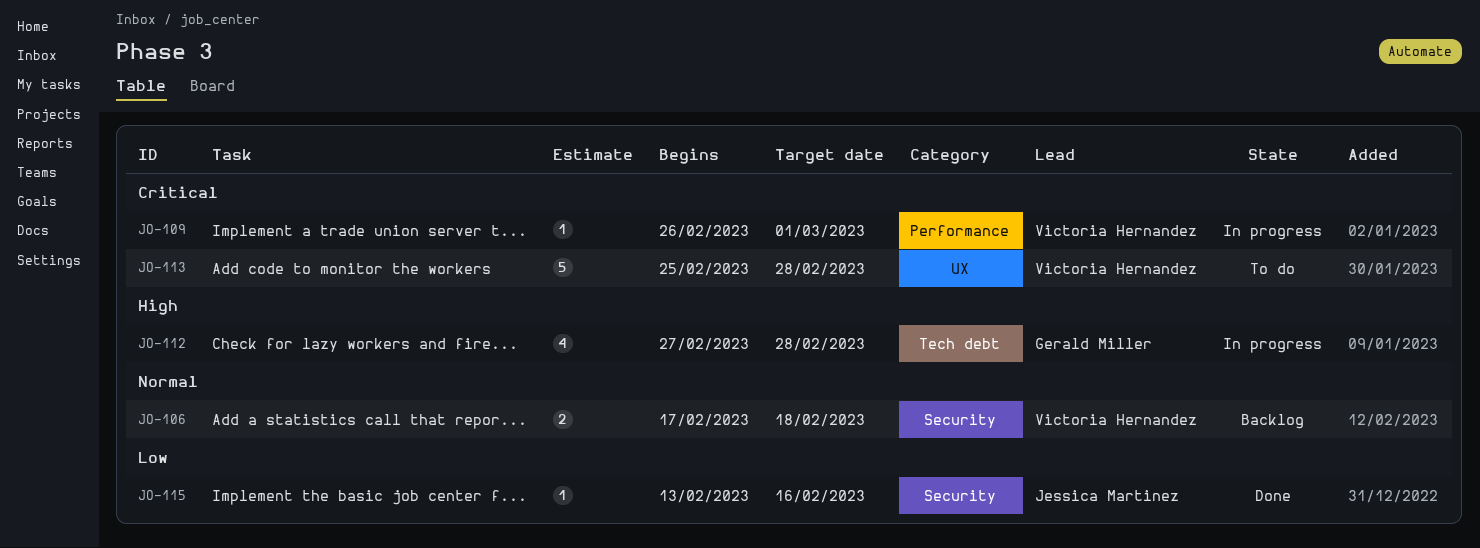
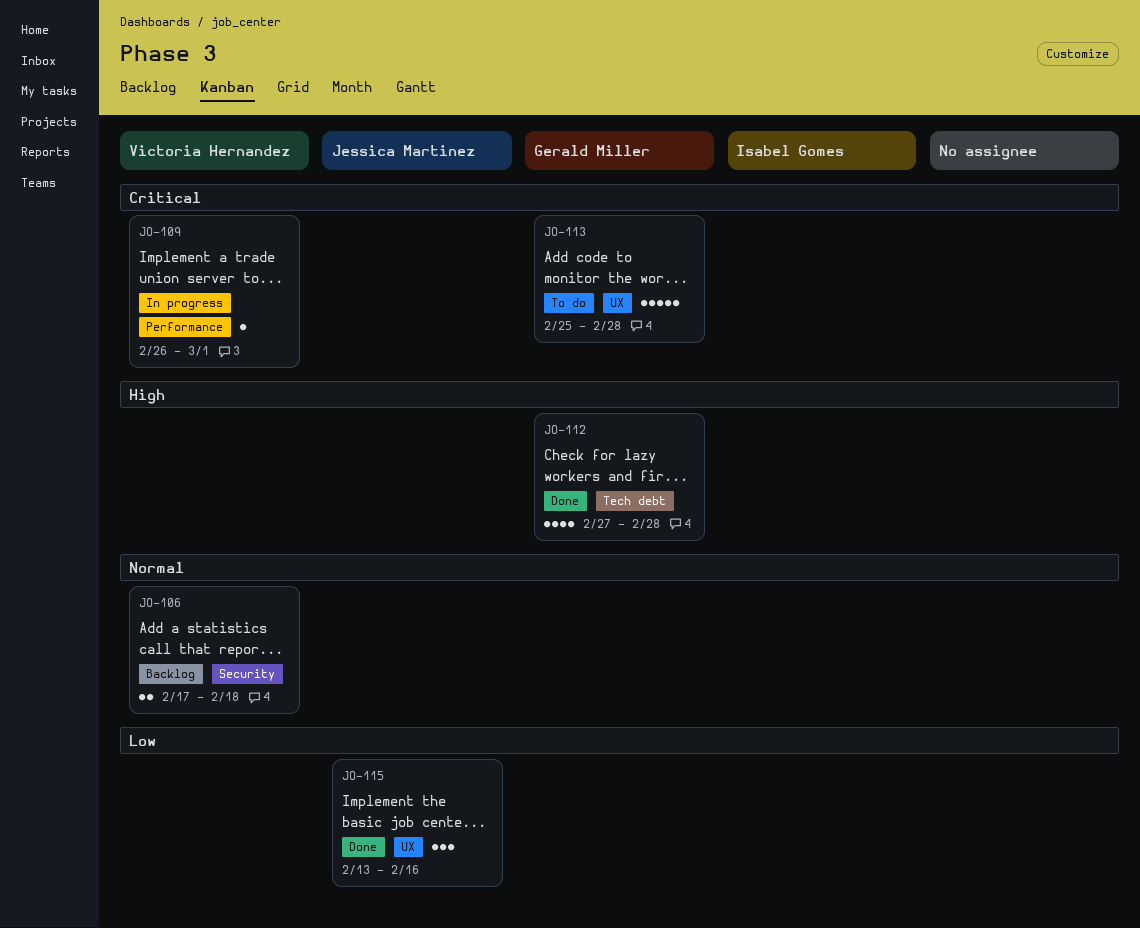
JO-112, status: In progress -> Done
JO-113, owner: Victoria Hernandez -> Gerald Miller
JO-115, label: Security -> UX
JO-115, estimate: 1 -> 3

